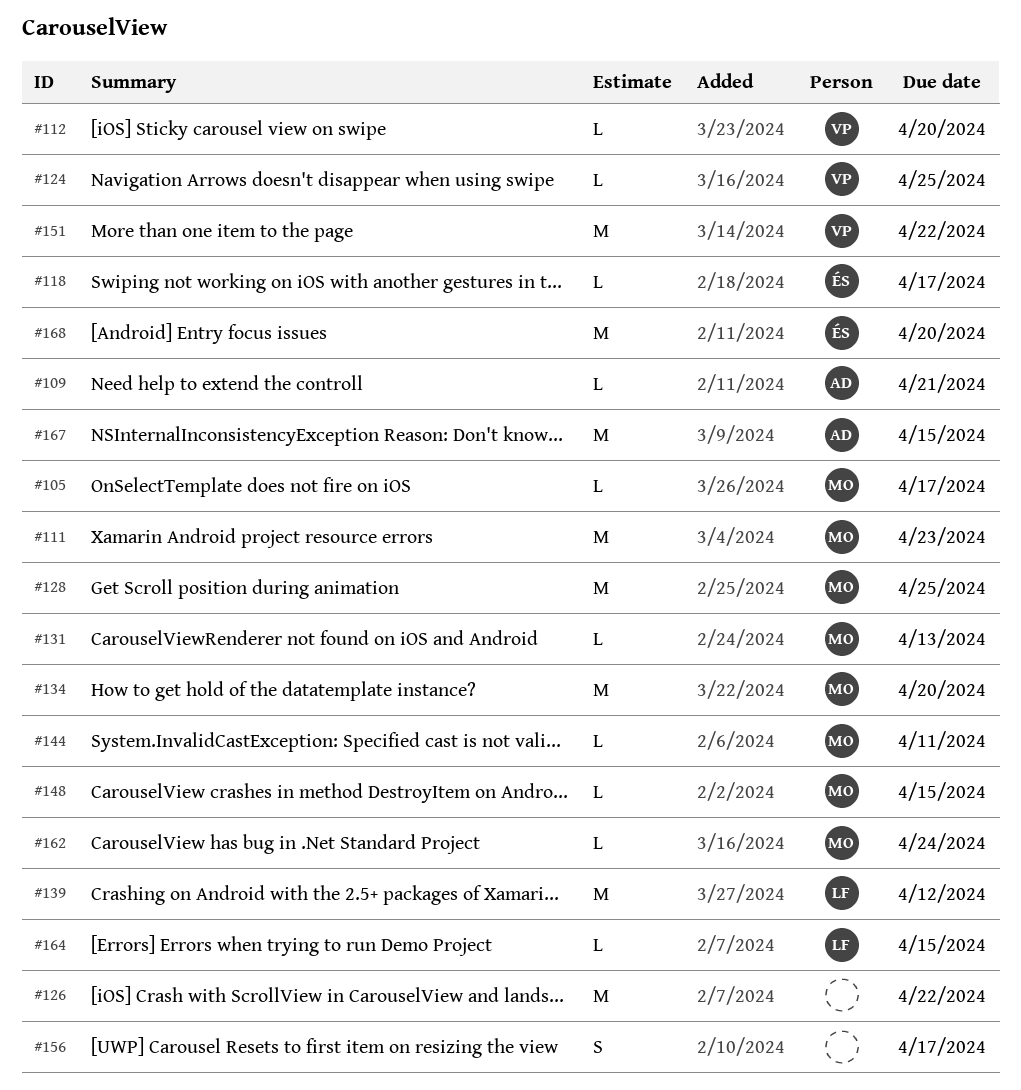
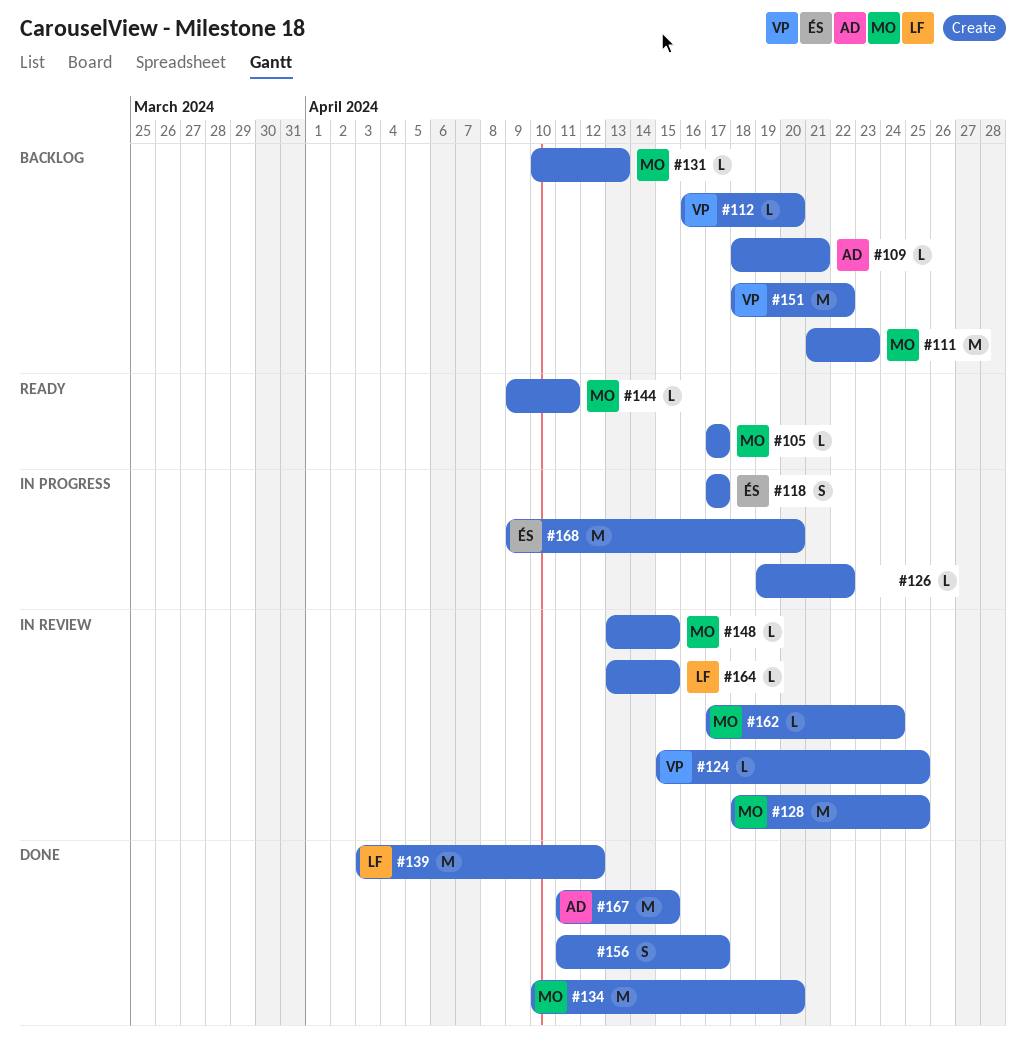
#118, estimate: L -> S
#126, estimate: M -> L

